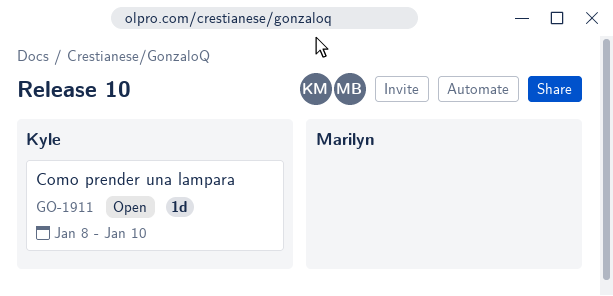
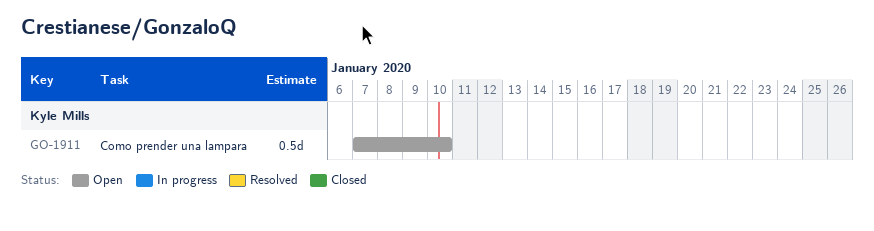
GO-1911, estimate: 1d -> 0.5d
GO-1911, start: Jan 8 -> Jan 7

